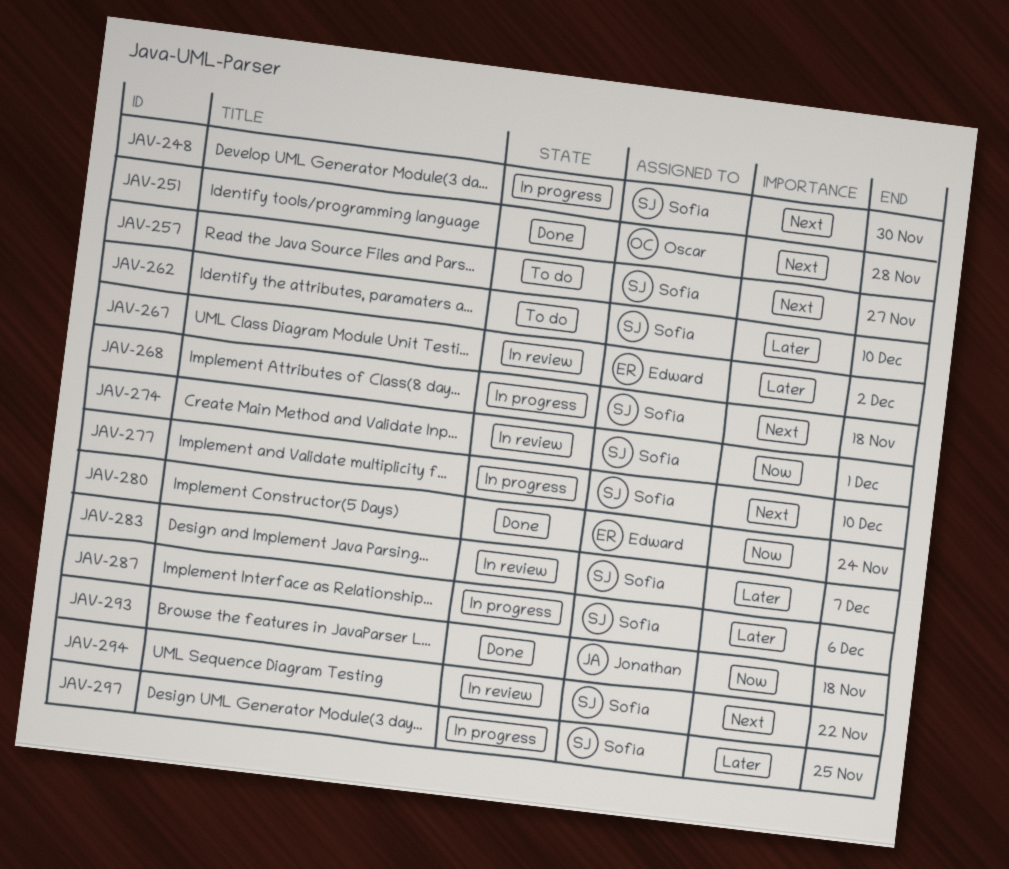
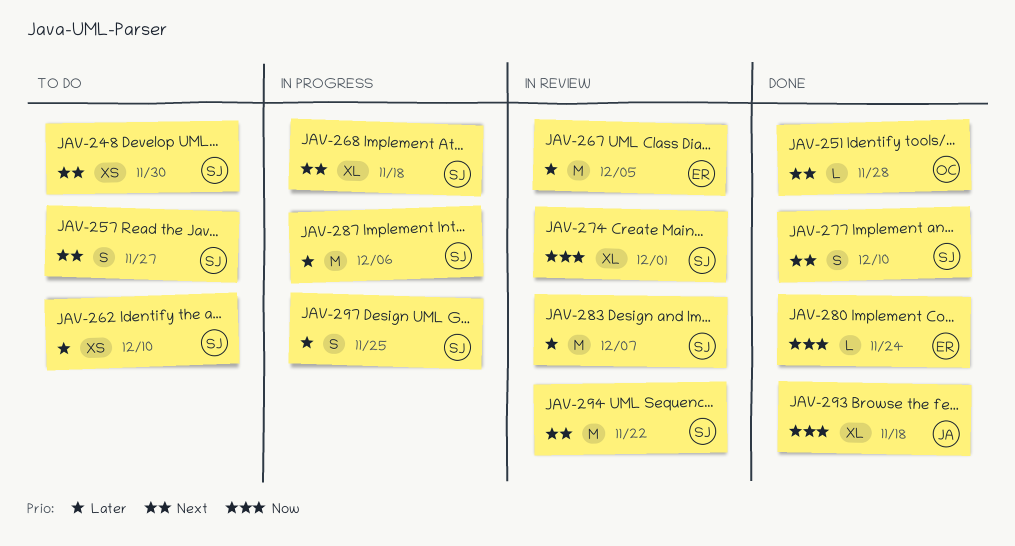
JAV-248, status: In progress -> To do
JAV-267, due: Dec 2 -> Dec 5
JAV-277, status: In progress -> Done

